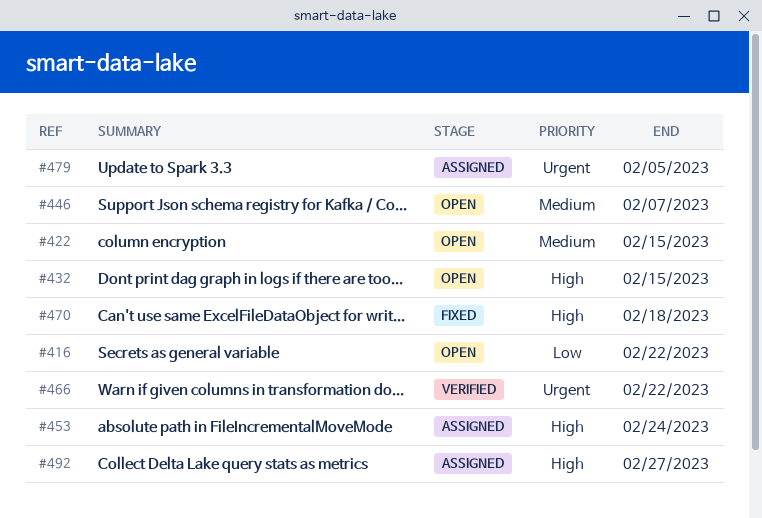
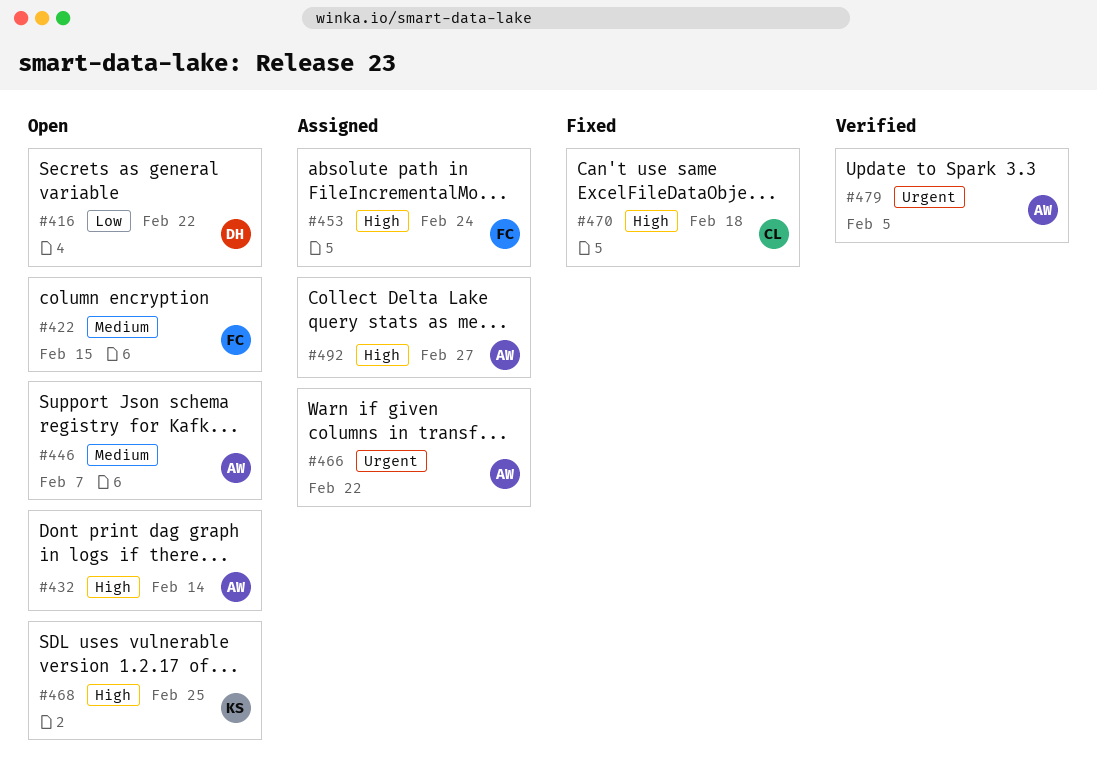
#432, due: Feb 15 -> Feb 14
#466, status: Verified -> Assigned
#468: none -> present
#479, status: Assigned -> Verified

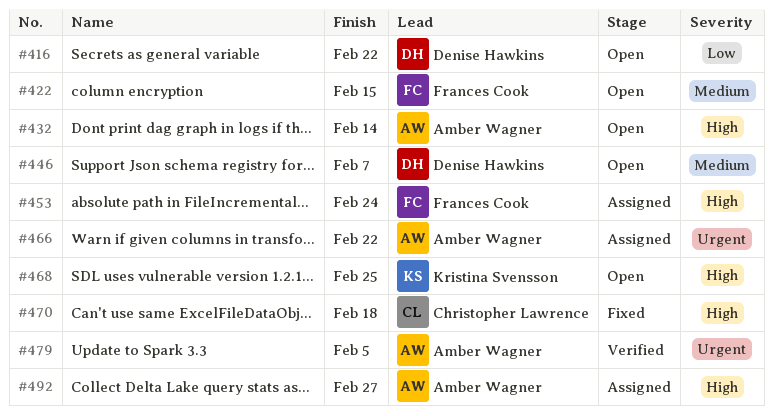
#446, owner: Amber Wagner -> Denise Hawkins

